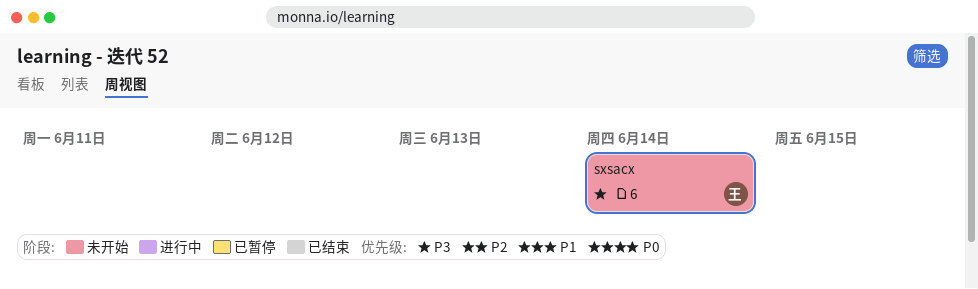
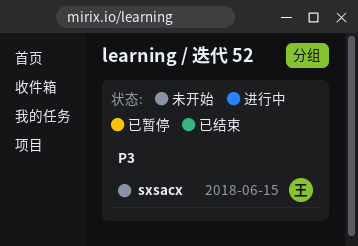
sxsacx, due: Jun 14 -> Jun 15

